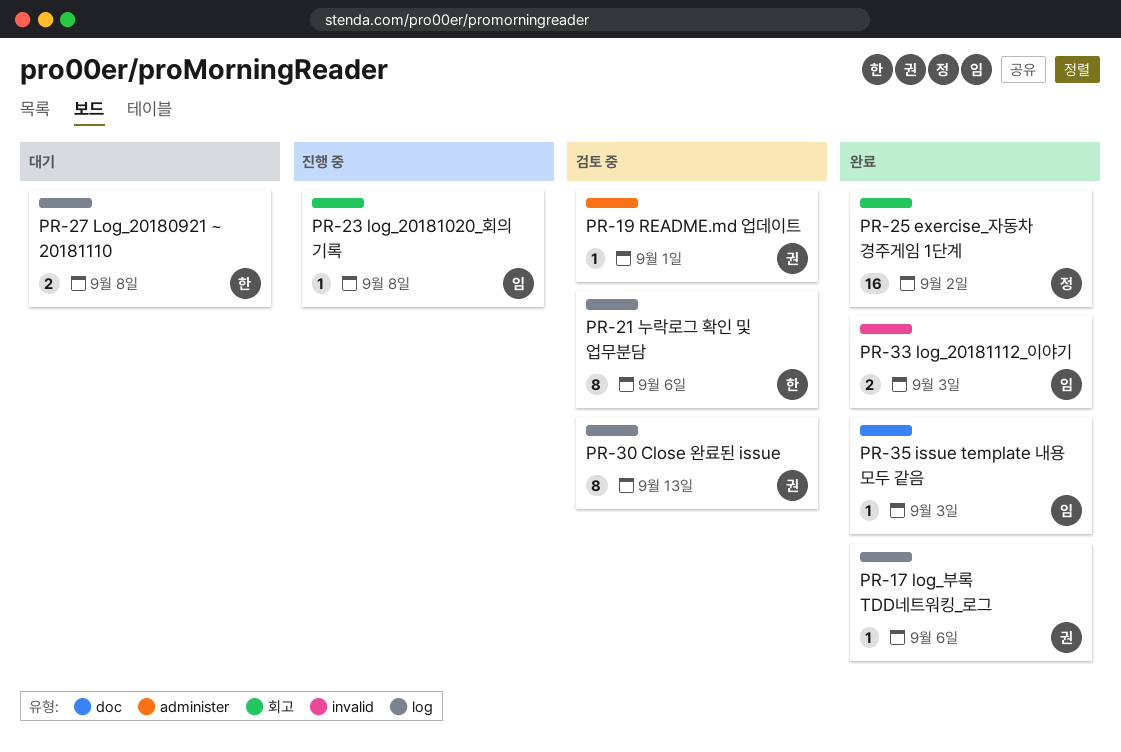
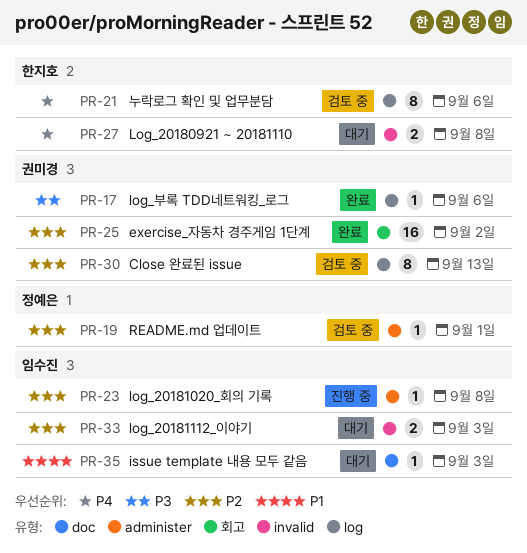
PR-19, owner: 권미경 -> 정예은
PR-23, label: 회고 -> administer
PR-25, owner: 정예은 -> 권미경
PR-27, label: log -> invalid
PR-33, status: 완료 -> 대기
PR-35, status: 완료 -> 대기

